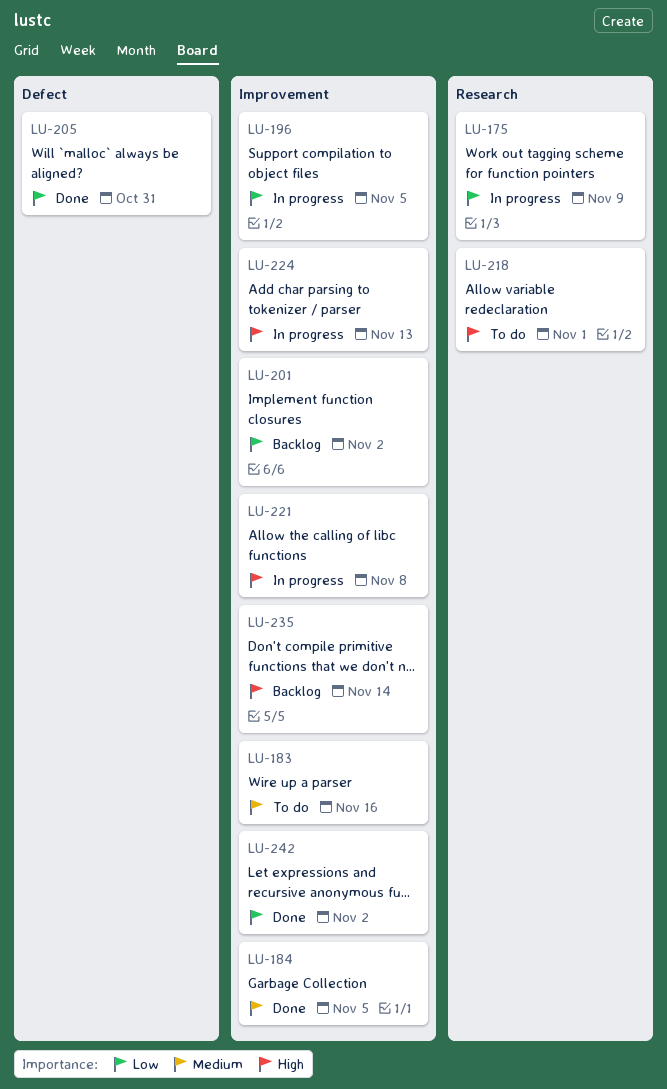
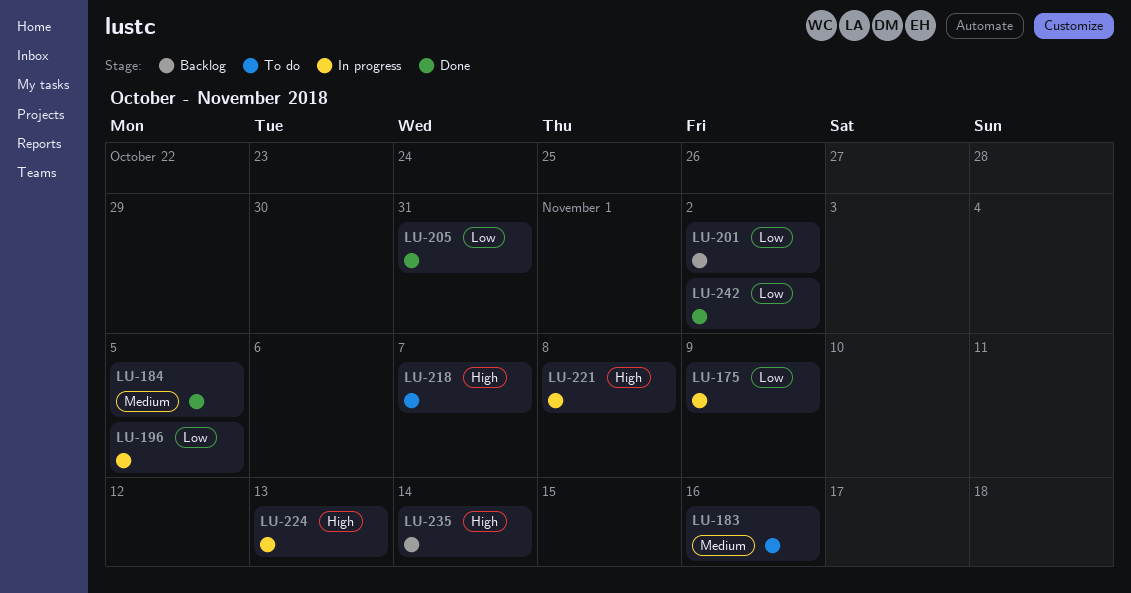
LU-218, due: Nov 1 -> Nov 7

